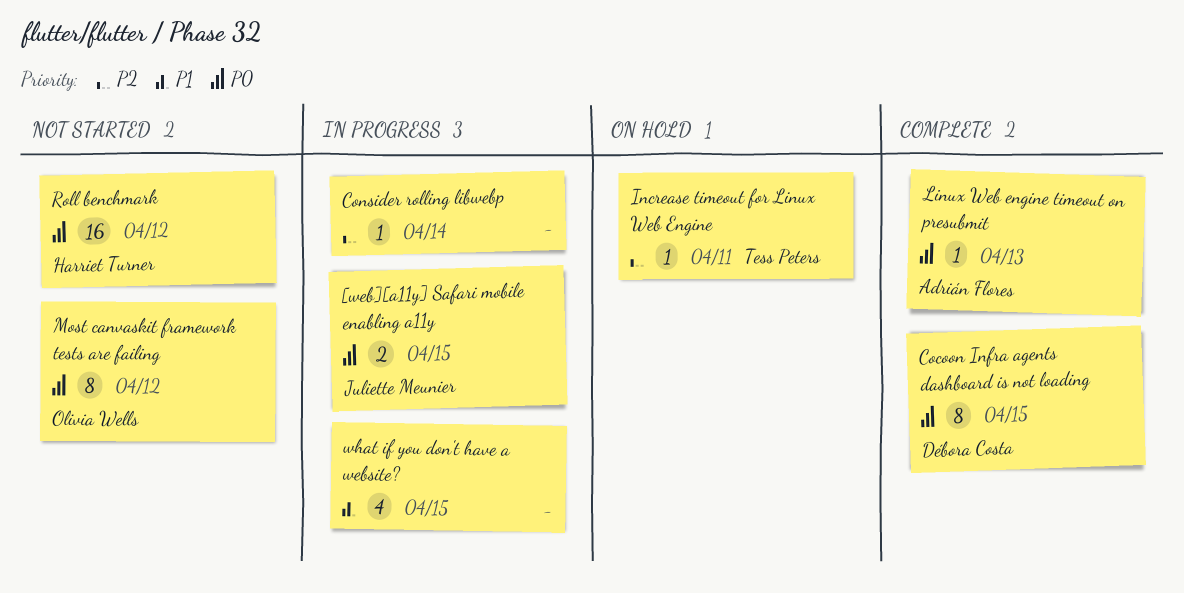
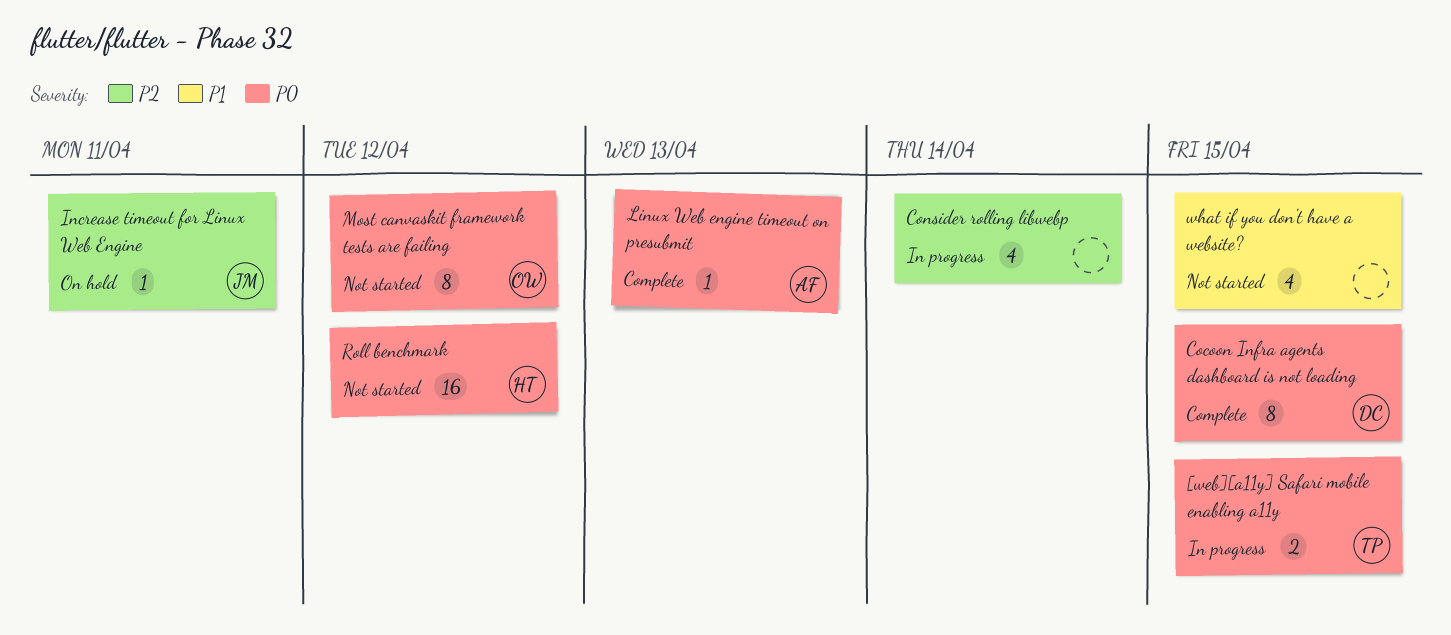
[web][a11y] Safari mobile enabling a11y, owner: Juliette Meunier -> Tess Peters
Consider rolling libwebp, estimate: 1 -> 4
Increase timeout for Linux Web Engine, owner: Tess Peters -> Juliette Meunier
what if you don't have a website?, status: In progress -> Not started

